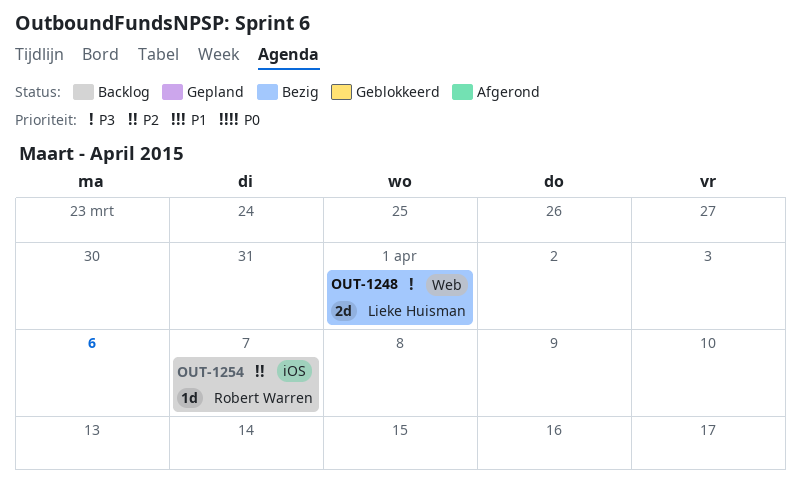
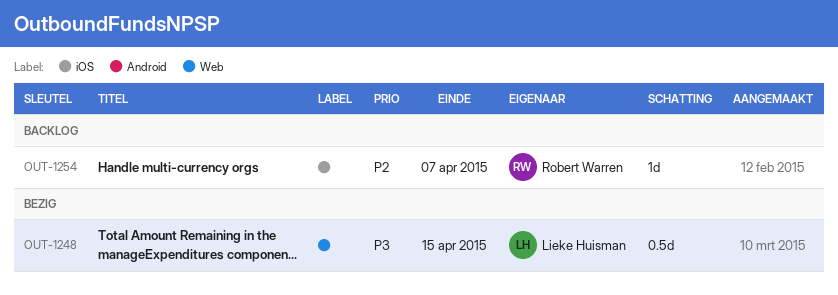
OUT-1248, estimate: 2d -> 0.5d
OUT-1248, due: Apr 1 -> Apr 15

